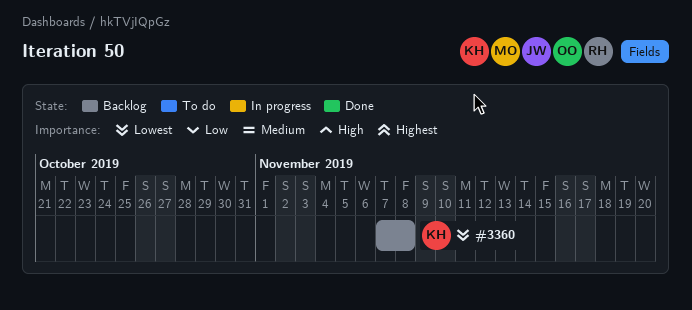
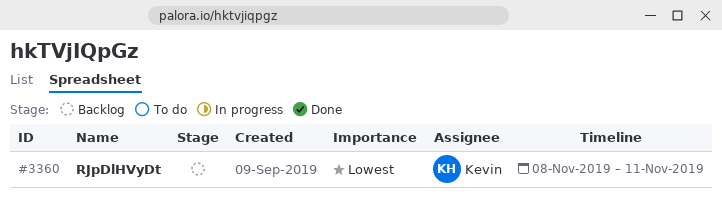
#3360, start: Nov 7 -> Nov 8
#3360, due: Nov 8 -> Nov 11

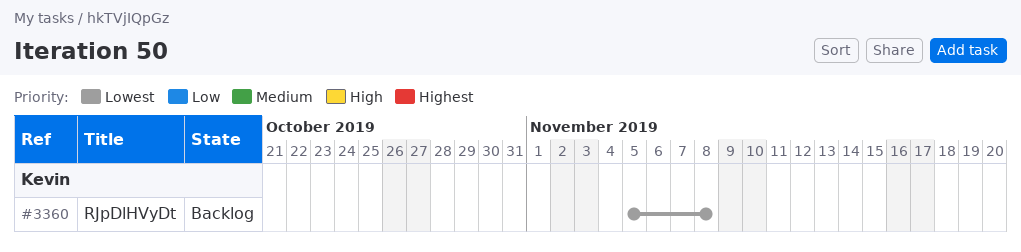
#3360, start: Nov 8 -> Nov 5
#3360, due: Nov 11 -> Nov 8

